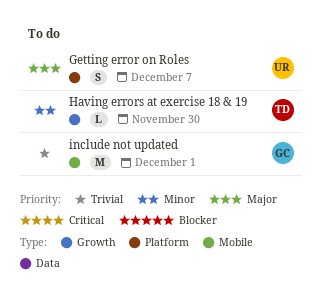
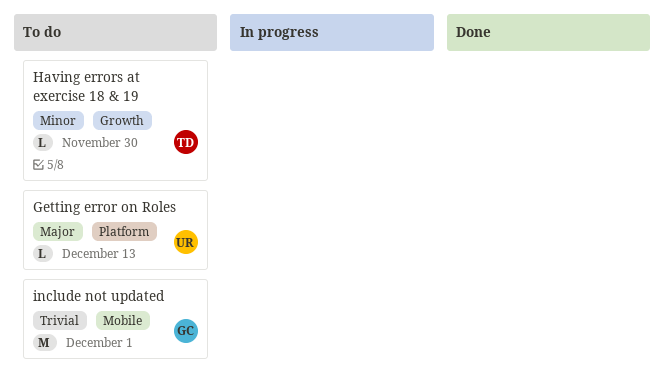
Getting error on Roles, estimate: S -> L
Getting error on Roles, due: Dec 7 -> Dec 13

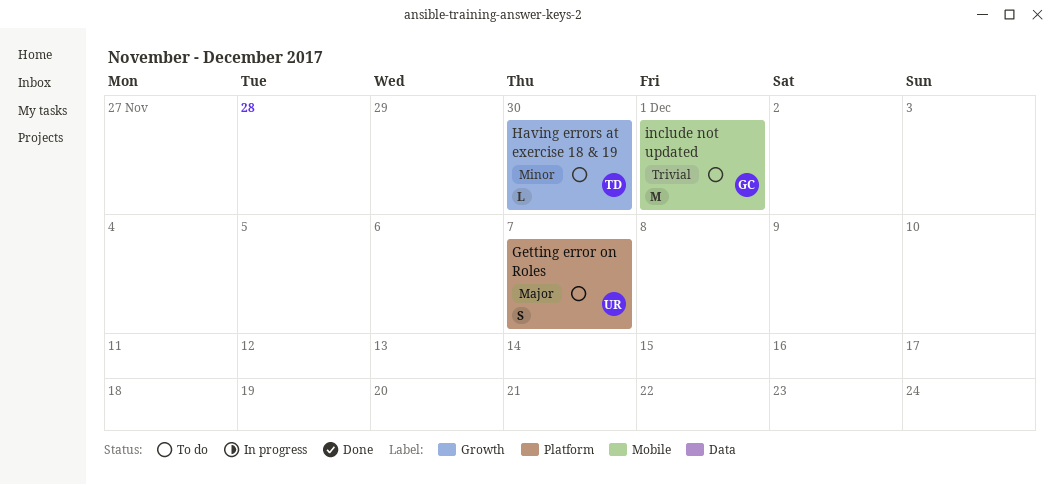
Getting error on Roles, estimate: L -> S
Getting error on Roles, due: Dec 13 -> Dec 7

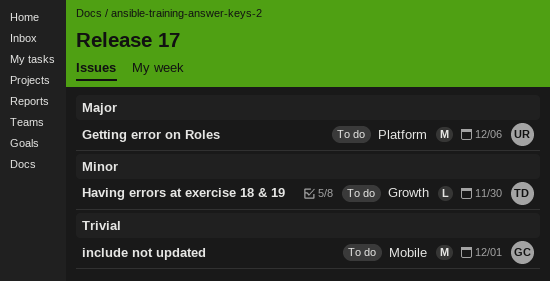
Getting error on Roles, estimate: S -> M
Getting error on Roles, due: Dec 7 -> Dec 6

